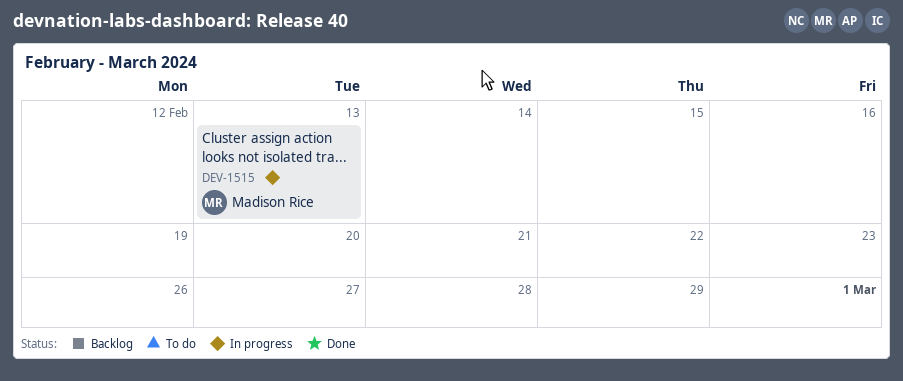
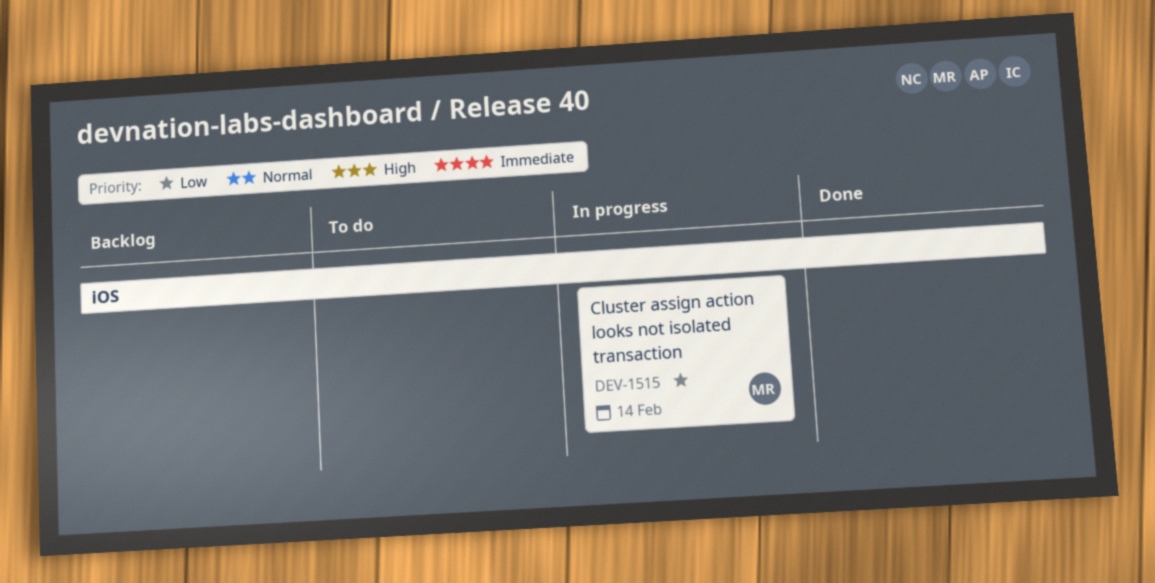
DEV-1515, due: Feb 13 -> Feb 14

